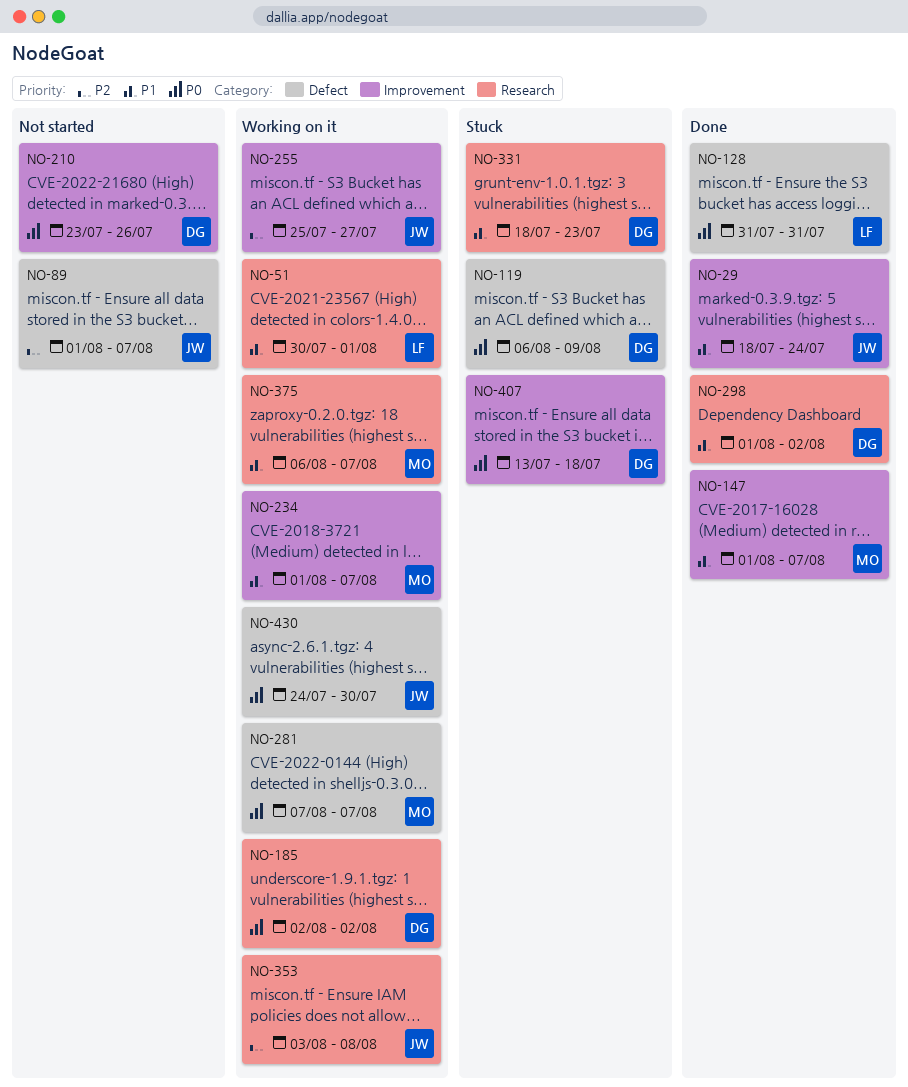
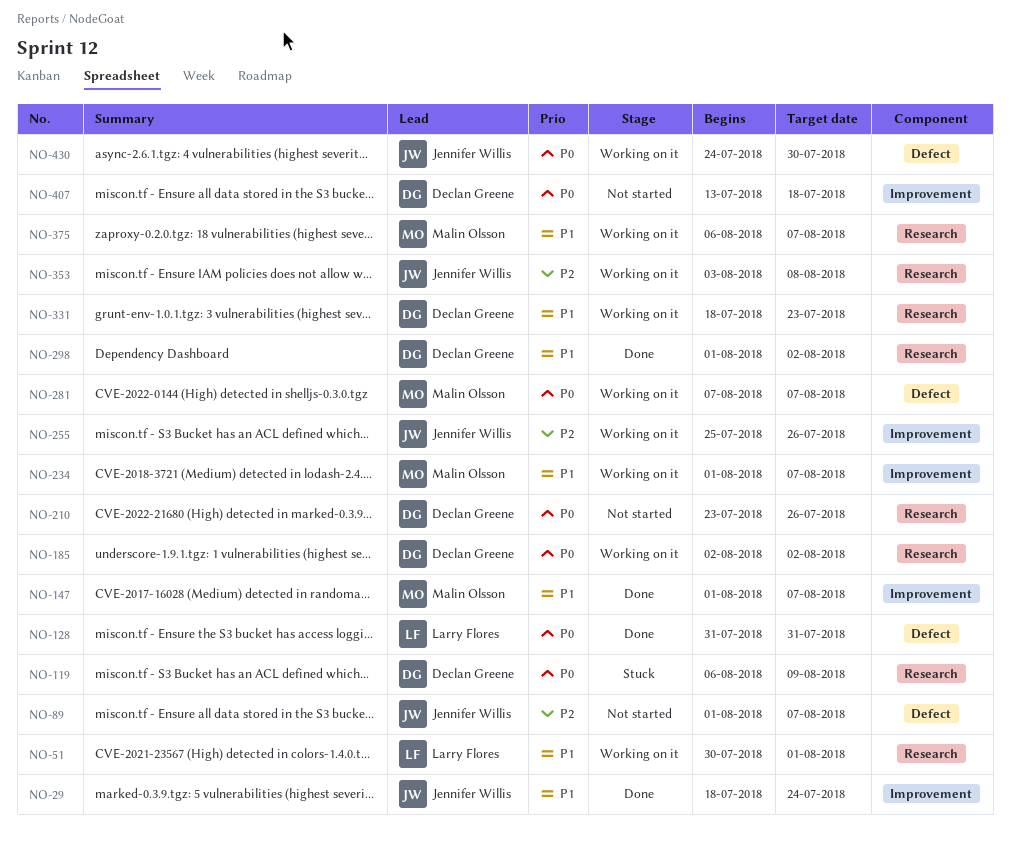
NO-119, label: Defect -> Research
NO-210, label: Improvement -> Research
NO-255, due: Jul 27 -> Jul 26
NO-331, status: Stuck -> Working on it
NO-407, status: Stuck -> Not started

